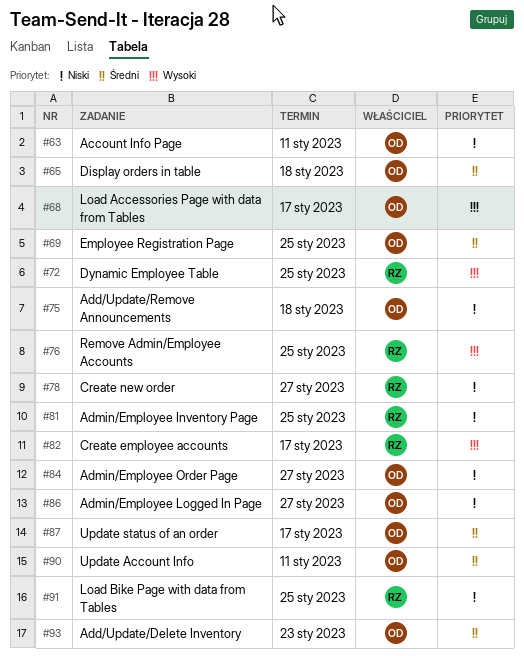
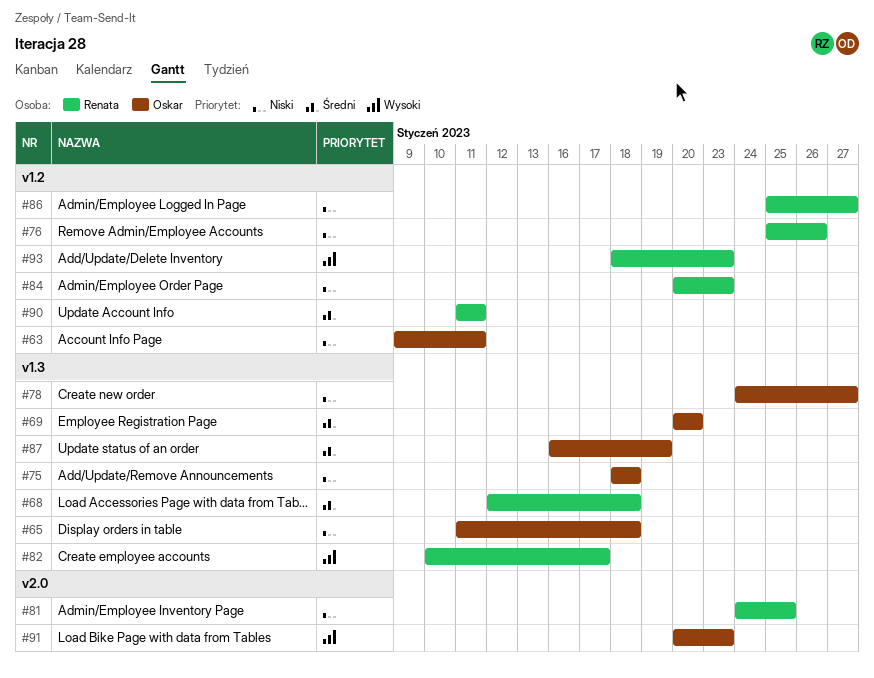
#65, priority: Średni -> Niski
#68, owner: Oskar -> Renata
#68, priority: Wysoki -> Średni
#68, due: Jan 17 -> Jan 18
#69, due: Jan 25 -> Jan 20
#72: present -> none
#76, priority: Wysoki -> Niski
#76, due: Jan 25 -> Jan 26
#78, owner: Renata -> Oskar
#84, owner: Oskar -> Renata
#84, due: Jan 27 -> Jan 23
#86, owner: Oskar -> Renata
#87, due: Jan 17 -> Jan 19
#90, owner: Oskar -> Renata
#91, owner: Renata -> Oskar
#91, priority: Niski -> Wysoki
#91, due: Jan 25 -> Jan 23
#93, owner: Oskar -> Renata
#93, priority: Średni -> Wysoki

